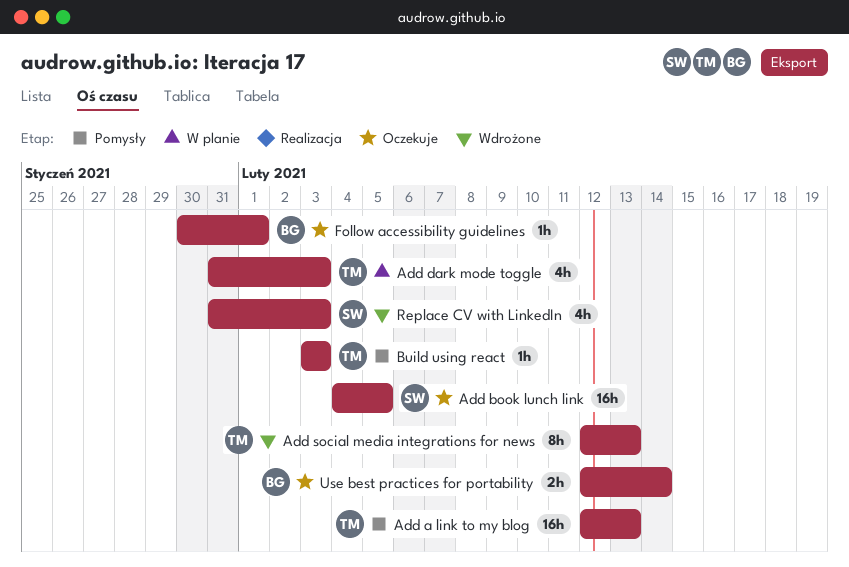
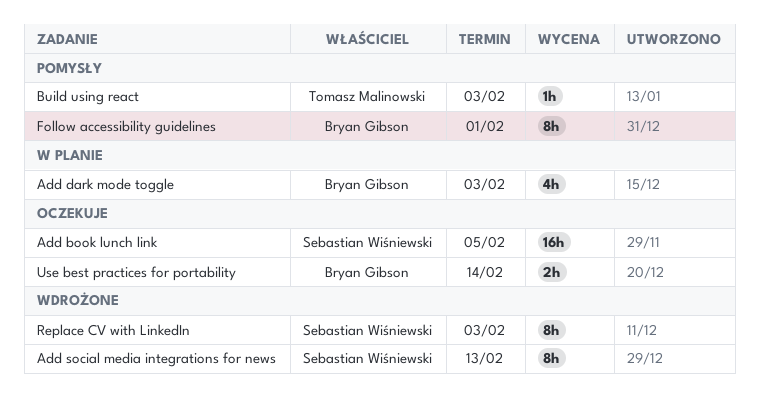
Add a link to my blog: present -> none
Add dark mode toggle, owner: Tomasz Malinowski -> Bryan Gibson
Add social media integrations for news, owner: Tomasz Malinowski -> Sebastian Wiśniewski
Follow accessibility guidelines, status: Oczekuje -> Pomysły
Follow accessibility guidelines, estimate: 1h -> 8h
Replace CV with LinkedIn, estimate: 4h -> 8h

